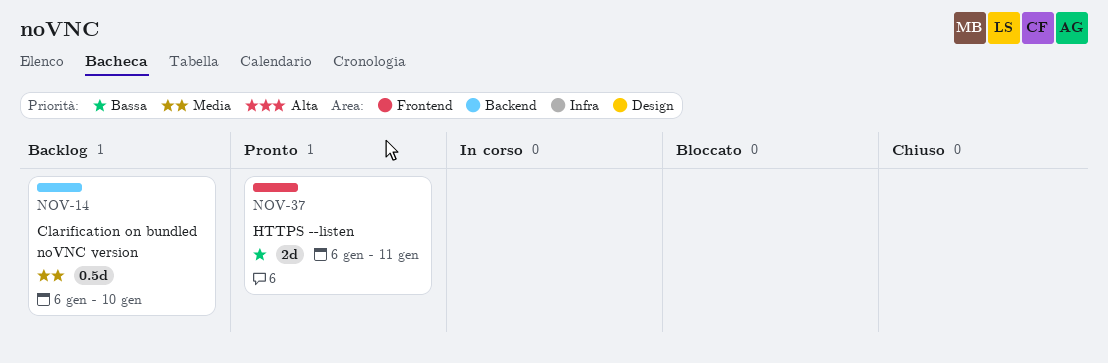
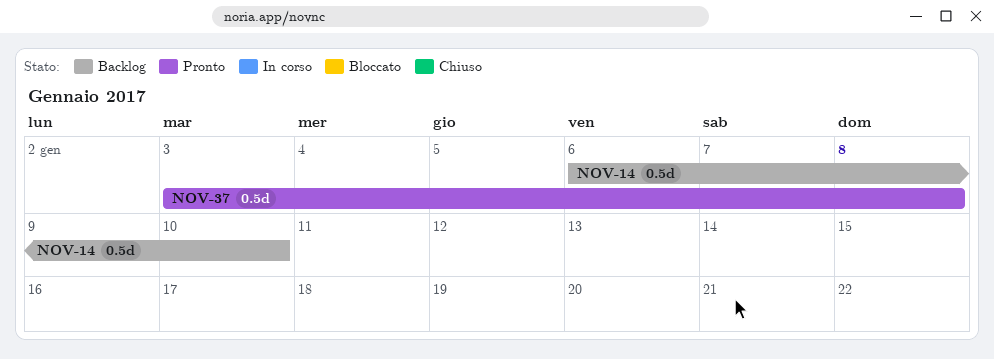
NOV-37, estimate: 2d -> 0.5d
NOV-37, start: Jan 6 -> Jan 3
NOV-37, due: Jan 11 -> Jan 8

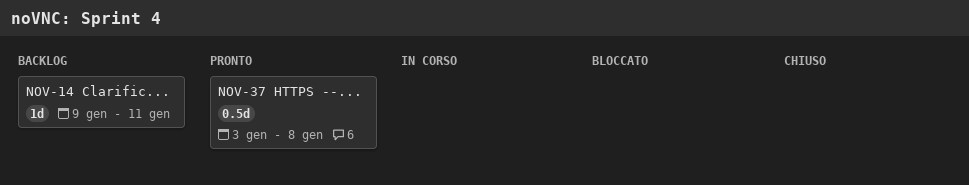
NOV-14, estimate: 0.5d -> 1d
NOV-14, start: Jan 6 -> Jan 9
NOV-14, due: Jan 10 -> Jan 11

